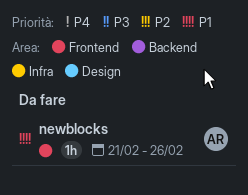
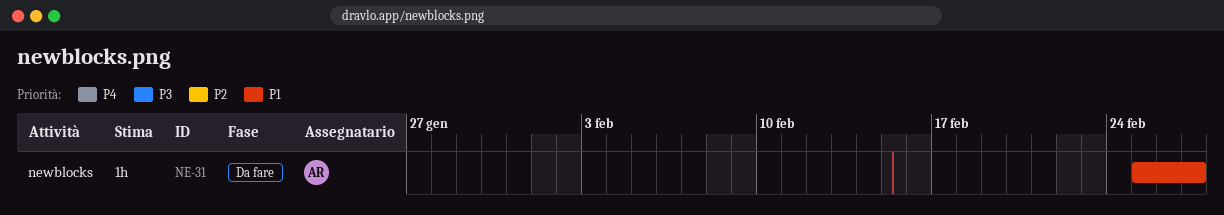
newblocks, start: Feb 21 -> Feb 25
newblocks, due: Feb 26 -> Feb 27

